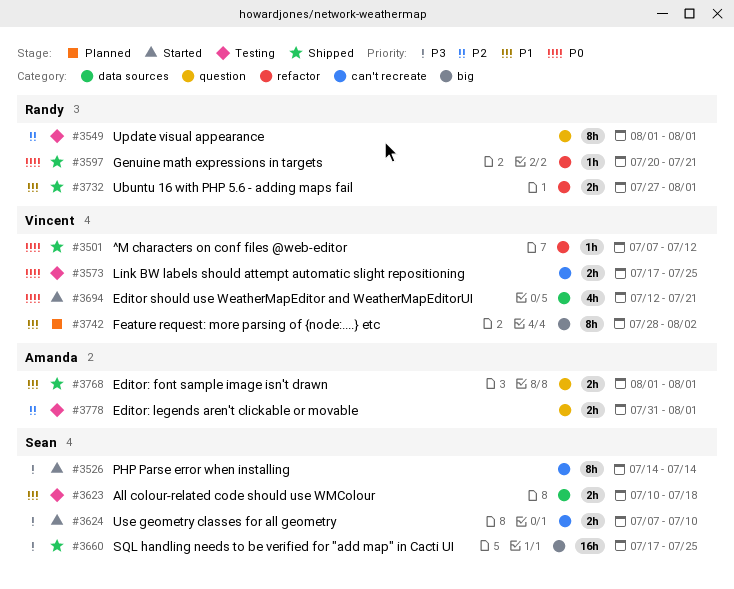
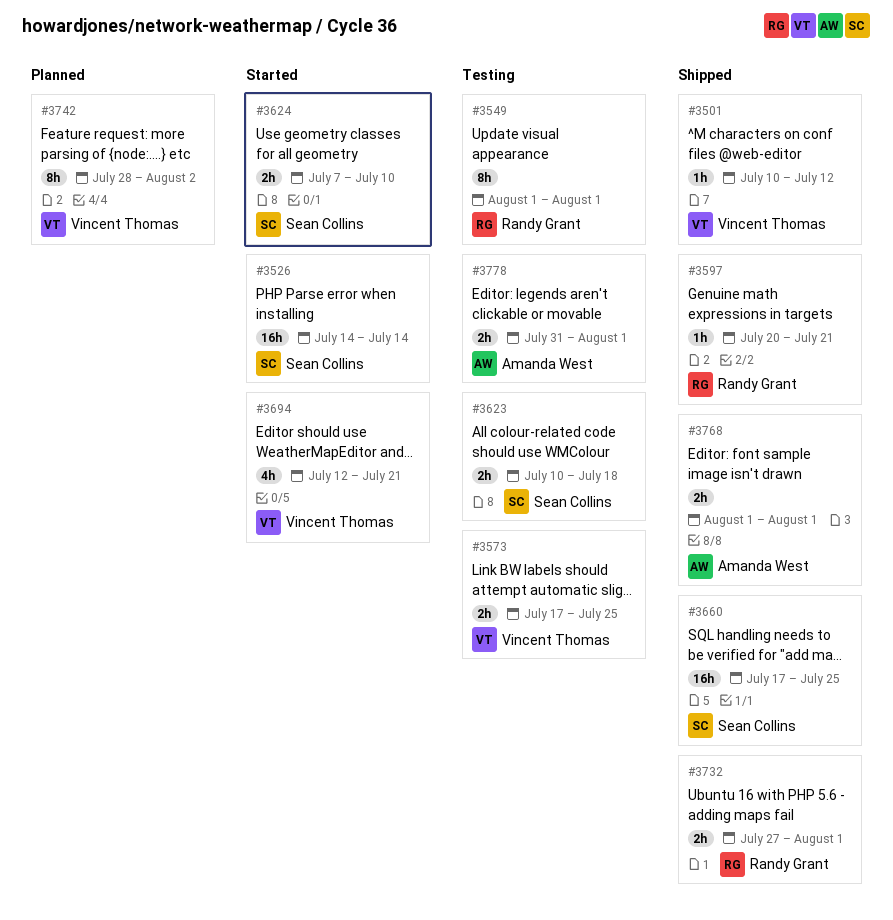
#3501, start: Jul 7 -> Jul 10
#3526, estimate: 8h -> 16h

